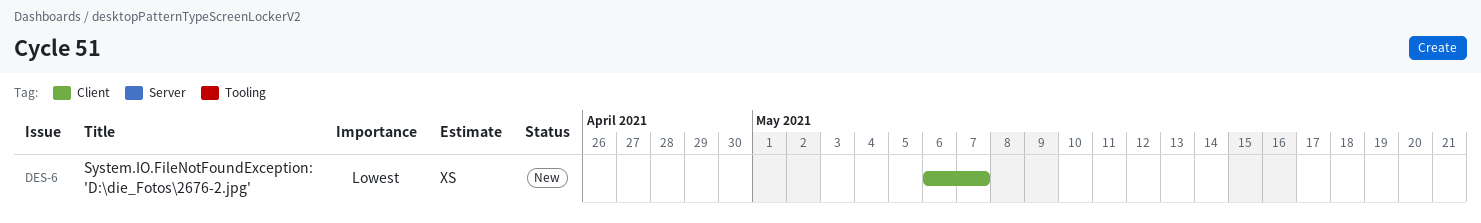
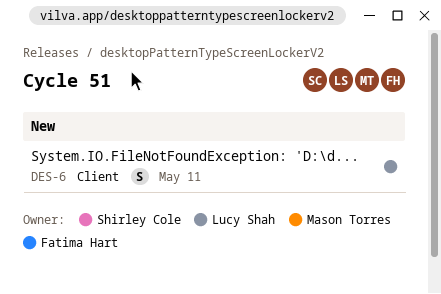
DES-6, estimate: XS -> S
DES-6, due: May 7 -> May 11

